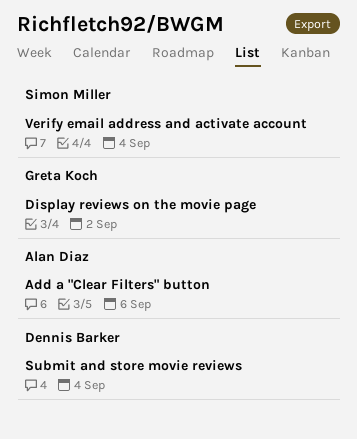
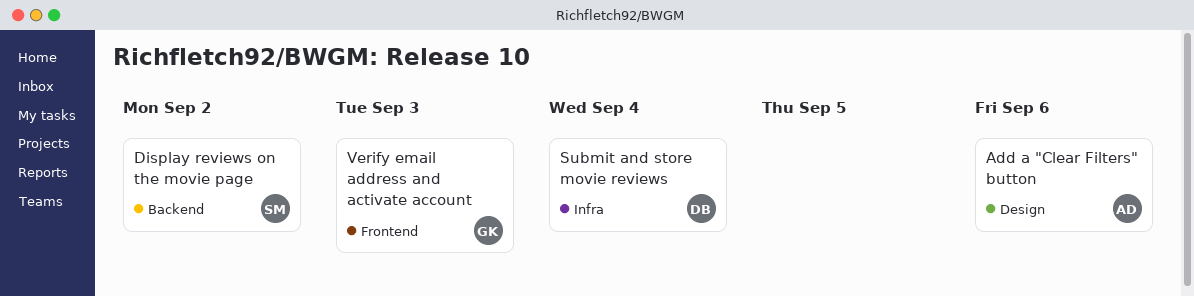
Display reviews on the movie page, owner: Greta Koch -> Simon Miller
Verify email address and activate account, owner: Simon Miller -> Greta Koch
Verify email address and activate account, due: Sep 4 -> Sep 3

